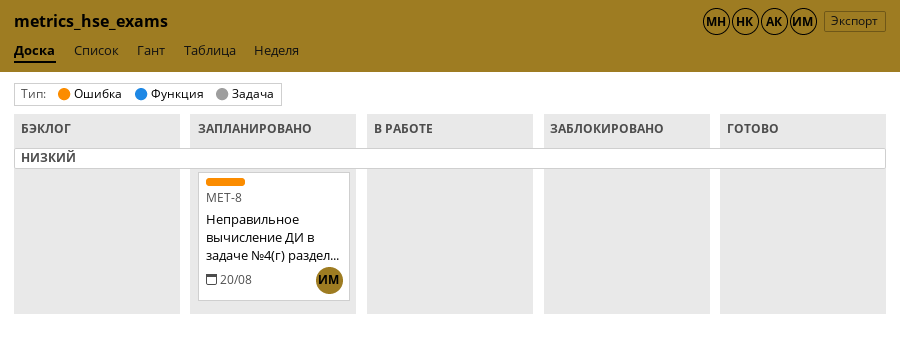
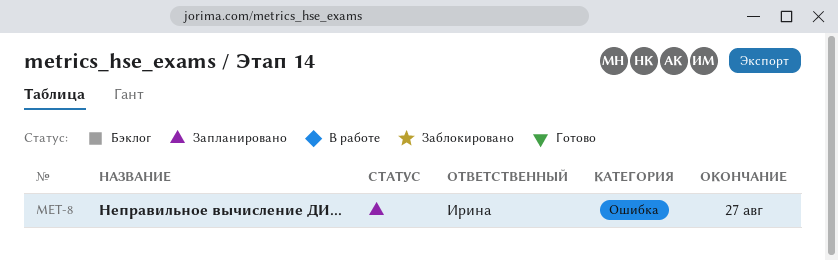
MET-8, due: Aug 20 -> Aug 27

